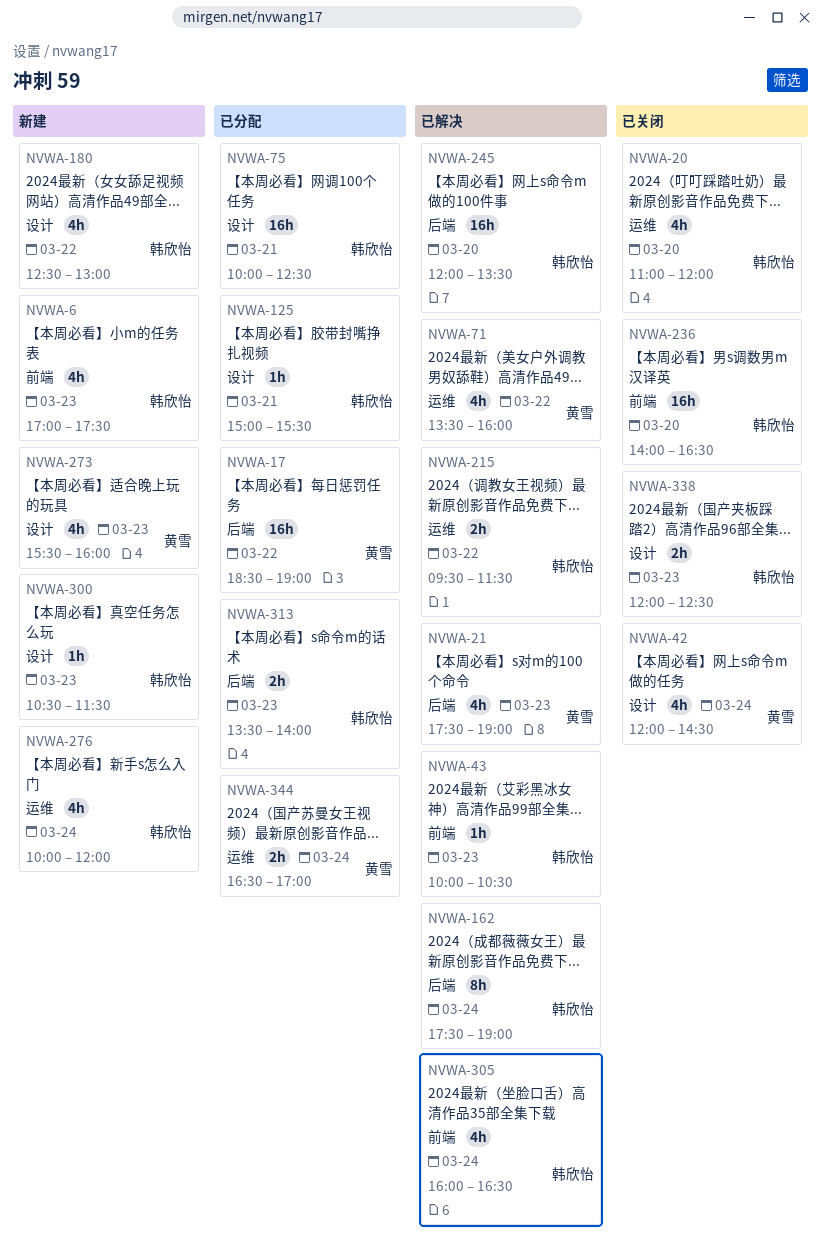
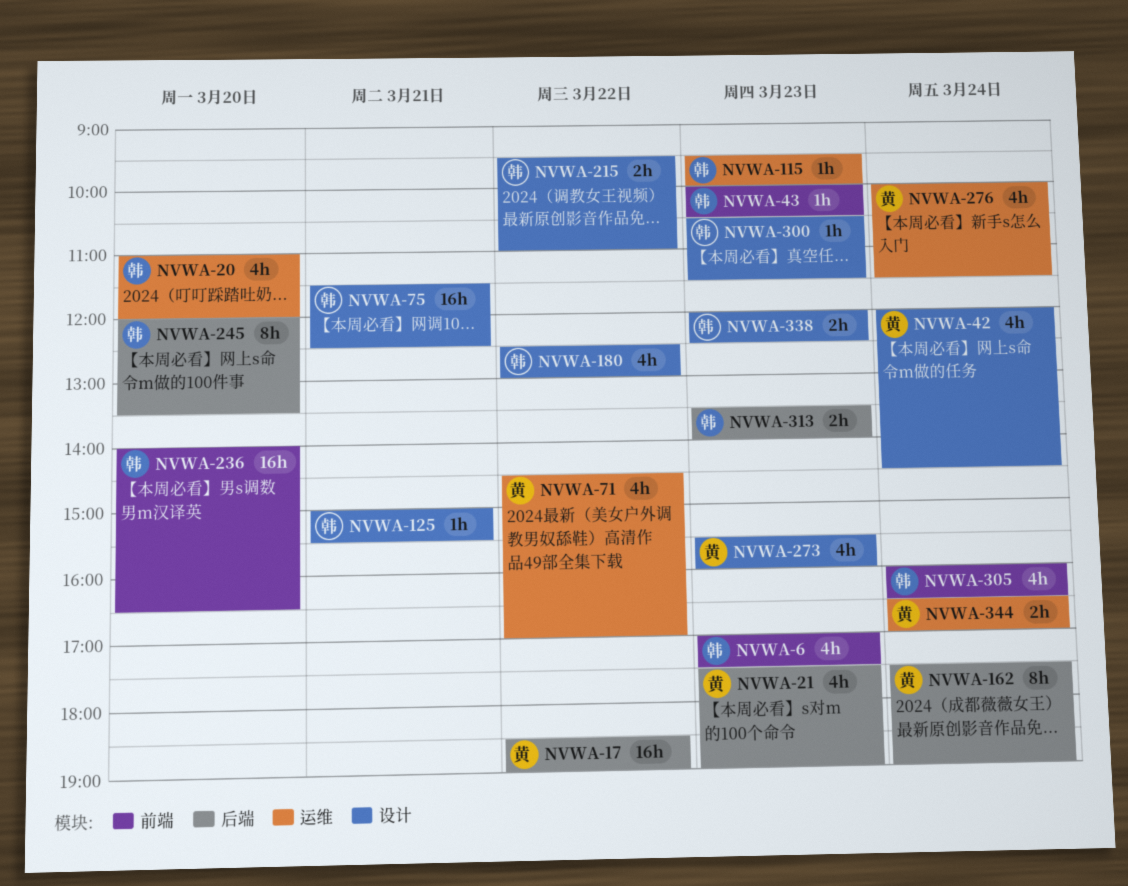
NVWA-71, begins: 13:30 -> 14:30
NVWA-71, ends: 16:00 -> 17:00
NVWA-75, begins: 10:00 -> 11:30
NVWA-115: none -> present
NVWA-162, owner: 韩欣怡 -> 黄雪
NVWA-215, label: 运维 -> 设计
NVWA-215, ends: 11:30 -> 11:00
NVWA-245, estimate: 16h -> 8h
NVWA-276, owner: 韩欣怡 -> 黄雪
NVWA-276, ends: 12:00 -> 11:30

